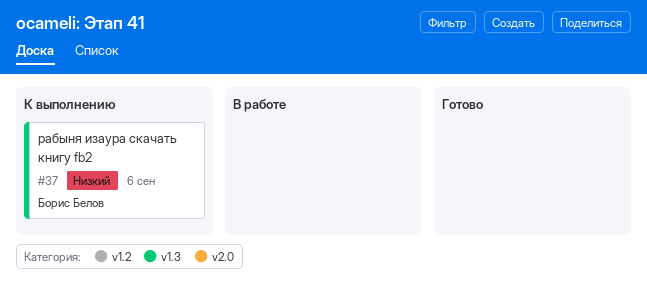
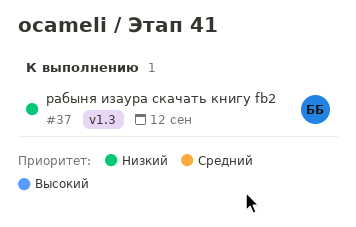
#37, due: Sep 6 -> Sep 12

